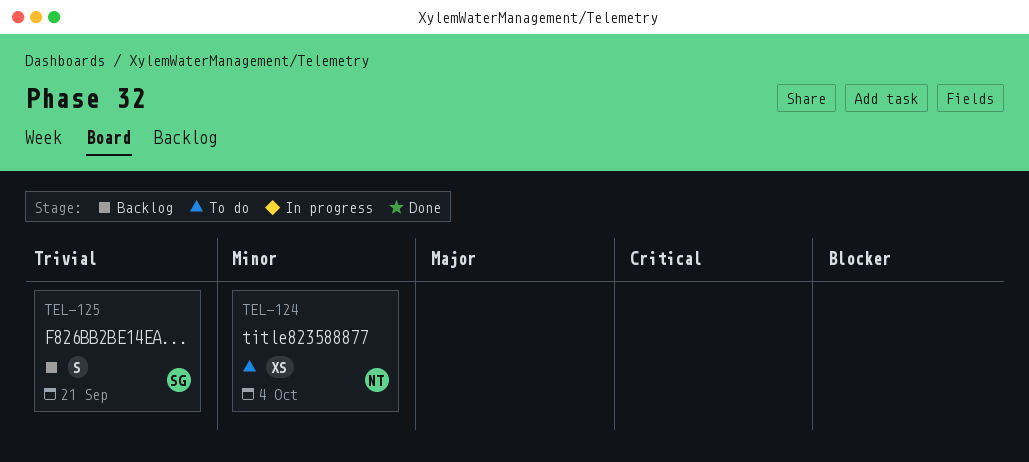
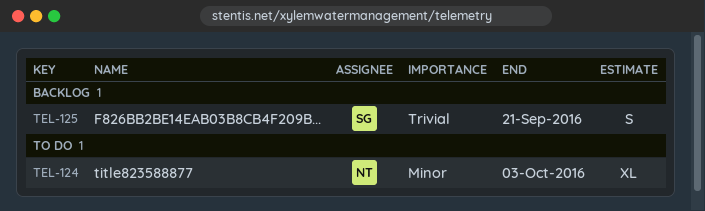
TEL-124, estimate: XS -> XL
TEL-124, due: Oct 4 -> Oct 3

